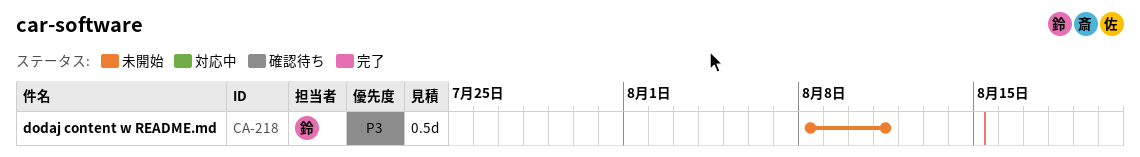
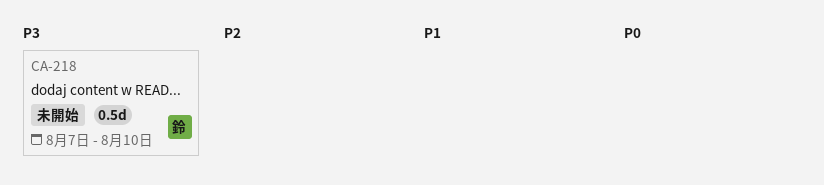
CA-218, start: Aug 8 -> Aug 7
CA-218, due: Aug 11 -> Aug 10

